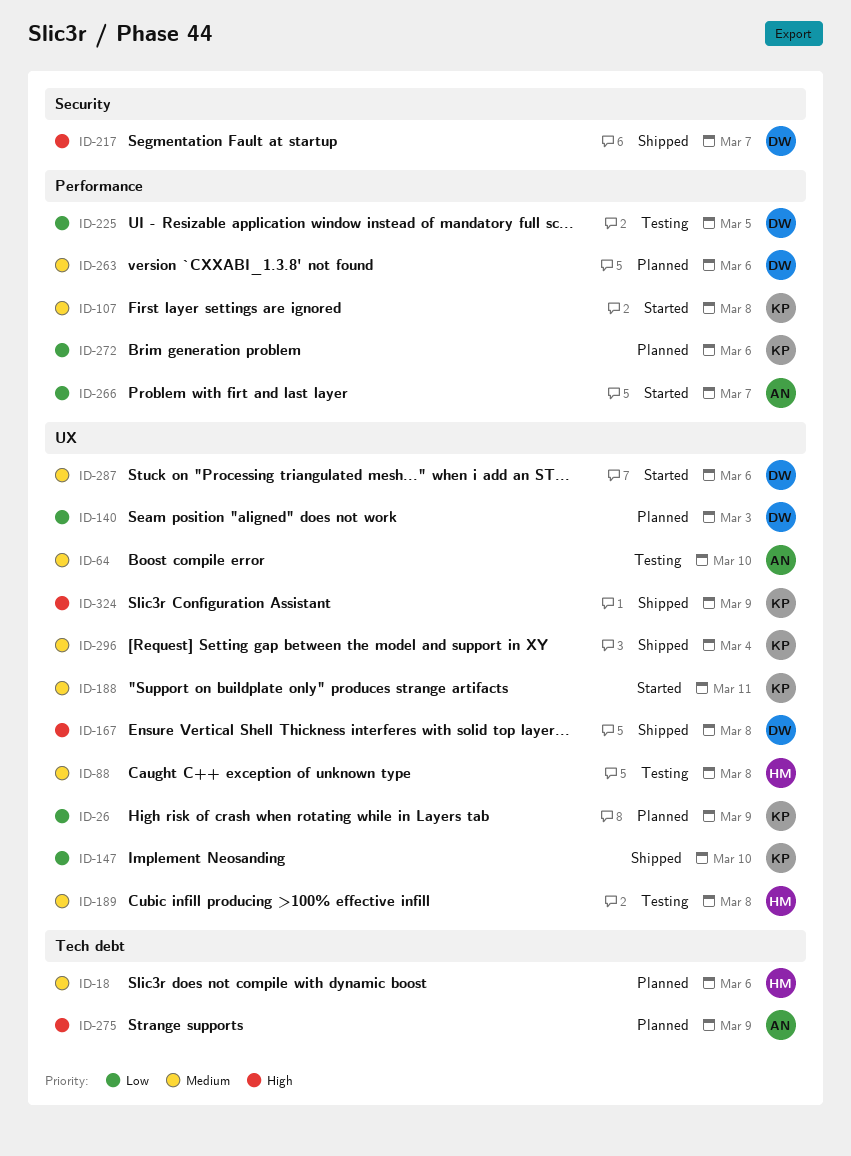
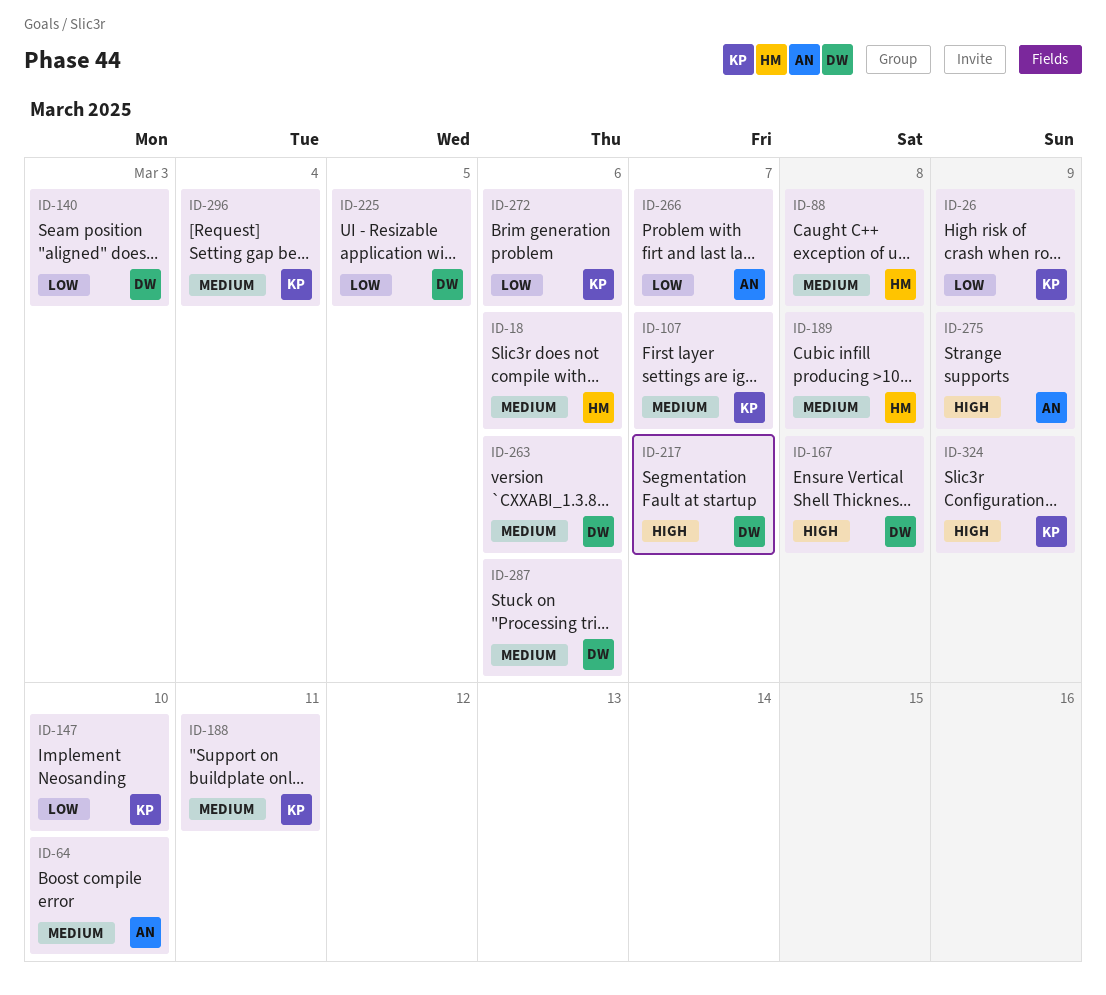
ID-107, due: Mar 8 -> Mar 7

